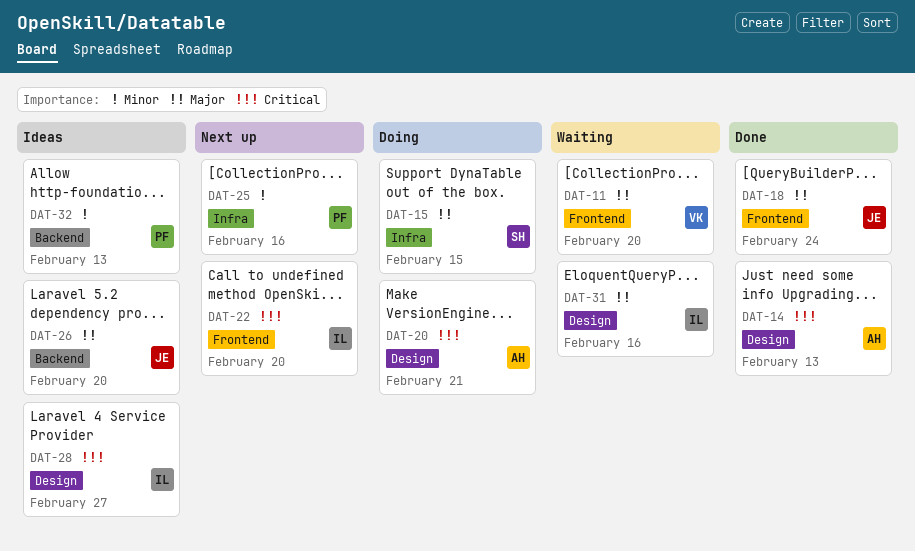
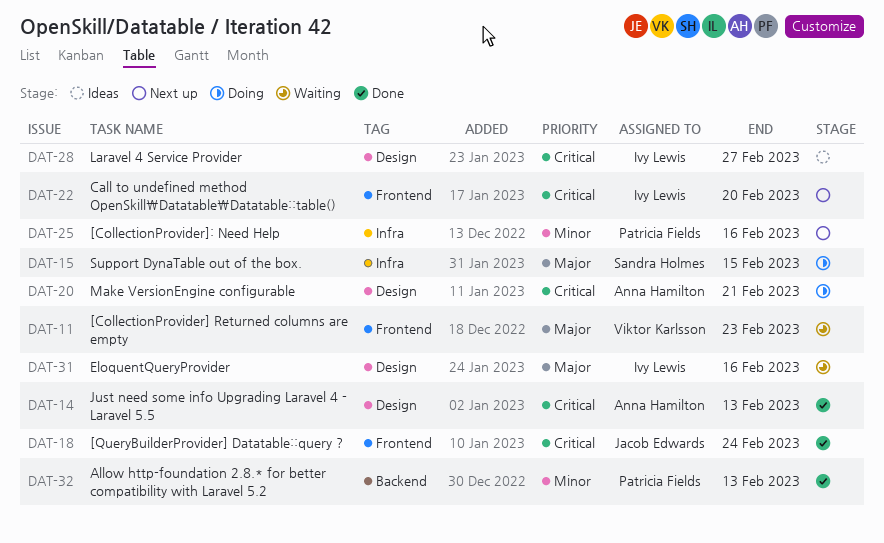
DAT-11, due: Feb 20 -> Feb 23
DAT-18, priority: Major -> Critical
DAT-26: present -> none
DAT-32, status: Ideas -> Done

